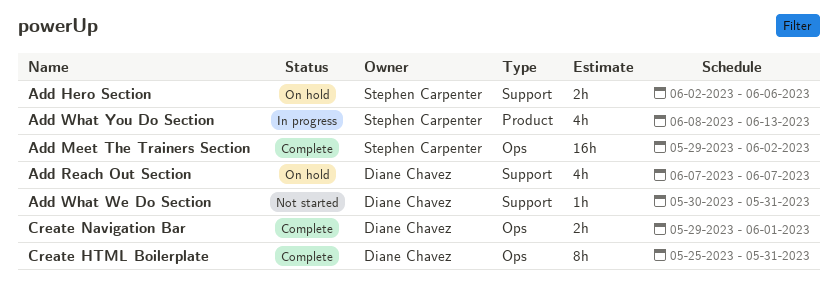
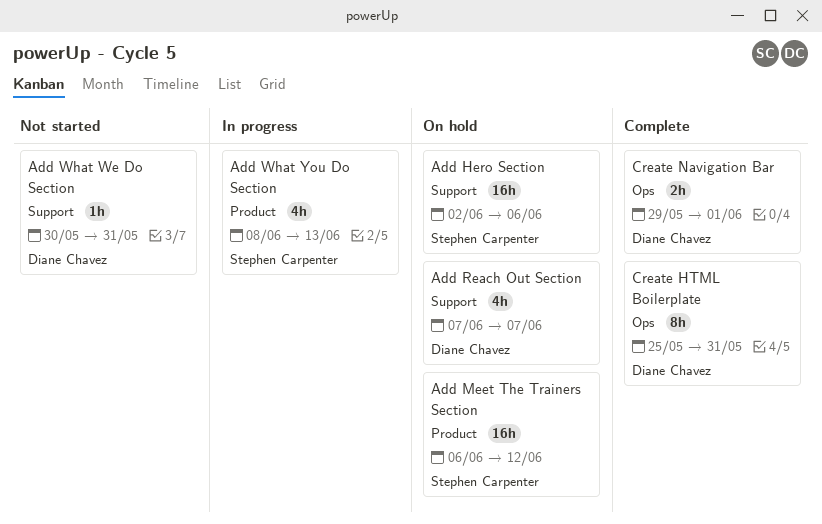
Add Hero Section, estimate: 2h -> 16h
Add Meet The Trainers Section, status: Complete -> On hold
Add Meet The Trainers Section, label: Ops -> Product
Add Meet The Trainers Section, start: May 29 -> Jun 6
Add Meet The Trainers Section, due: Jun 2 -> Jun 12

